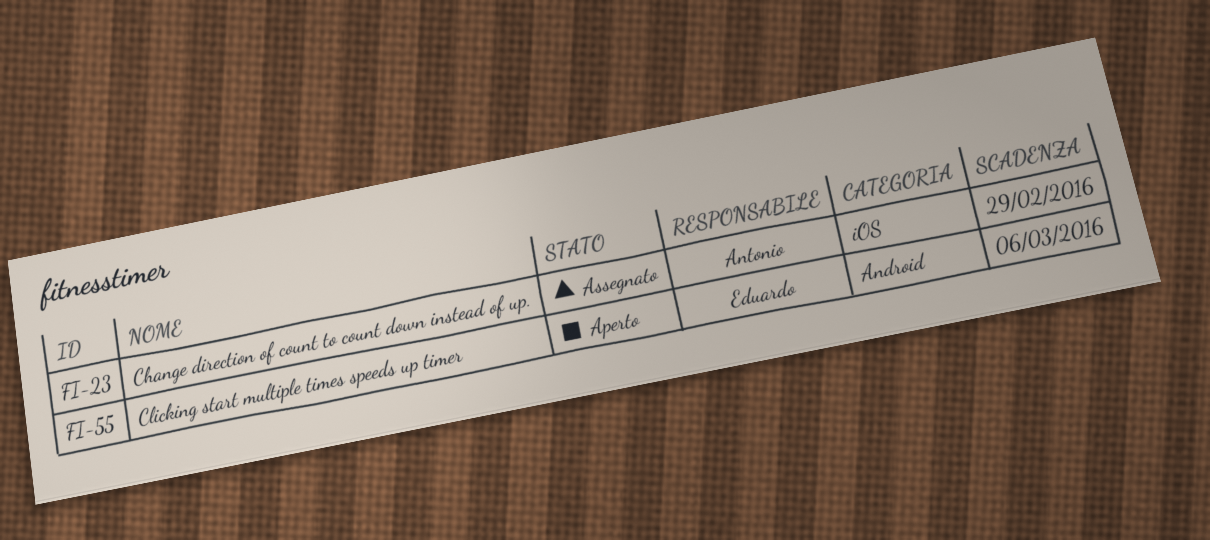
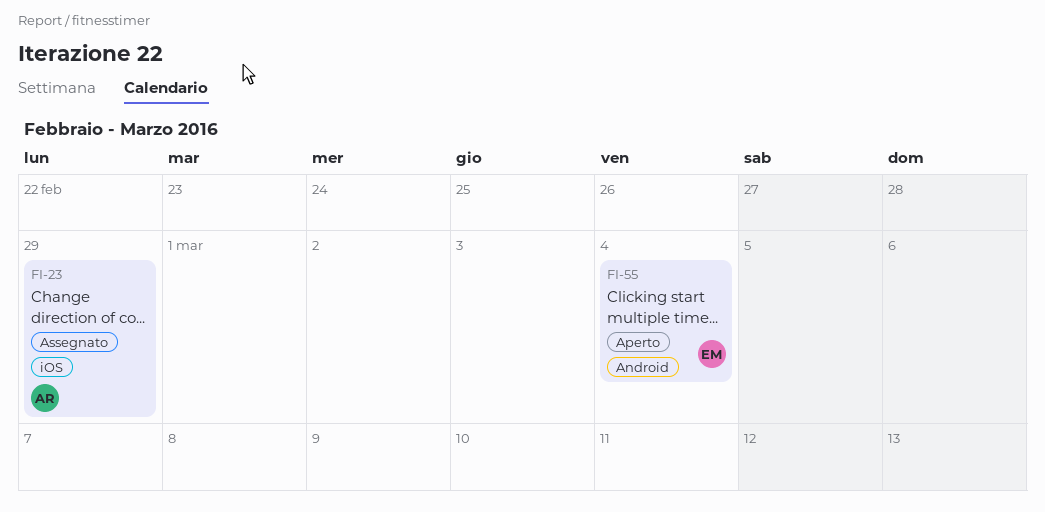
FI-55, due: Mar 6 -> Mar 4

